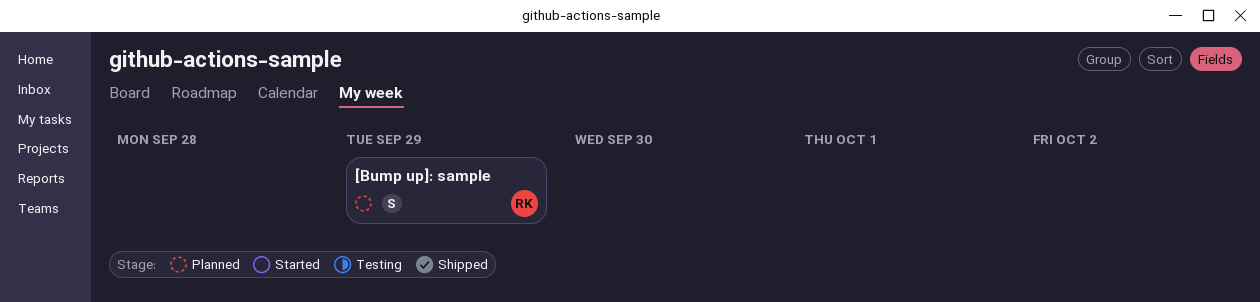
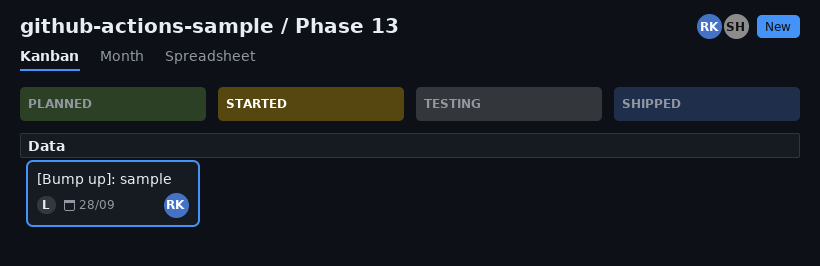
[Bump up]: sample, estimate: S -> L
[Bump up]: sample, due: Sep 29 -> Sep 28

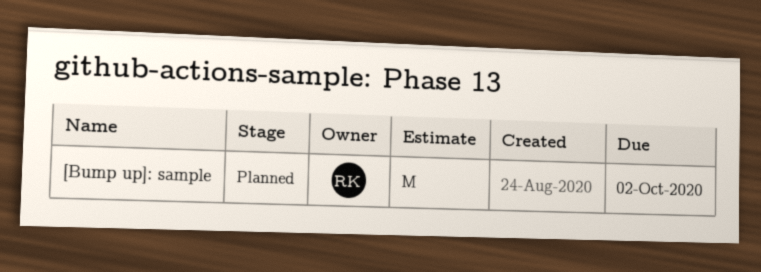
[Bump up]: sample, estimate: L -> M
[Bump up]: sample, due: Sep 28 -> Oct 2

